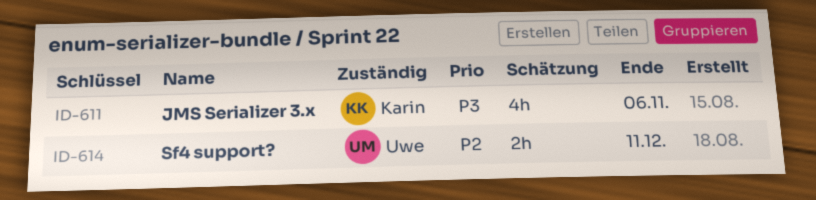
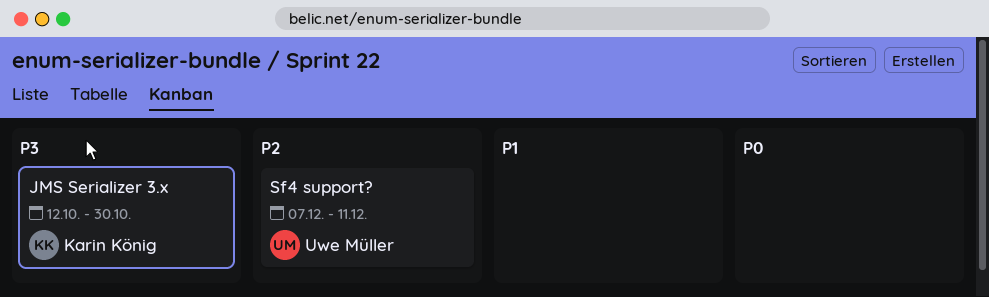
JMS Serializer 3.x, due: Nov 6 -> Oct 30

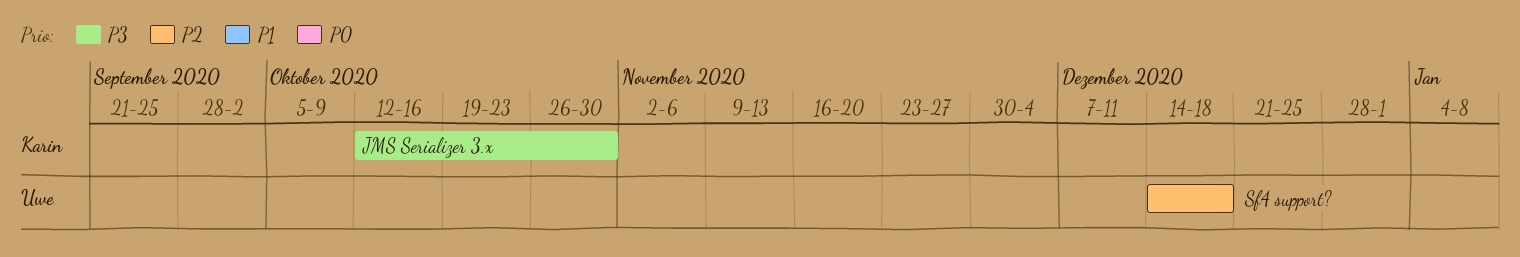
Sf4 support?, start: Dec 7 -> Dec 14
Sf4 support?, due: Dec 11 -> Dec 18

